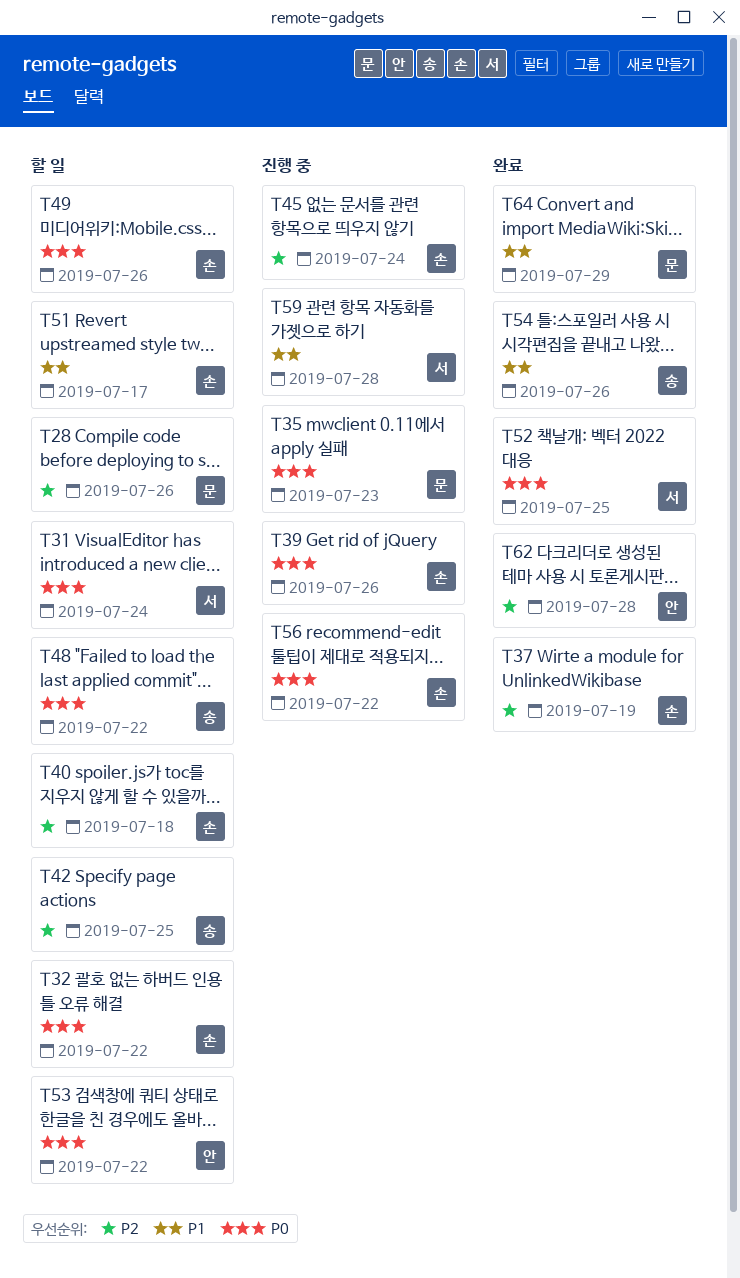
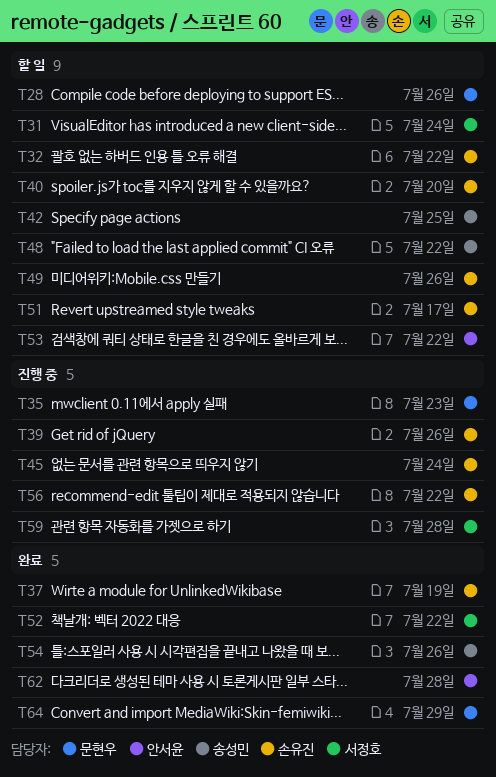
T40, due: Jul 18 -> Jul 20
T52, due: Jul 25 -> Jul 22

